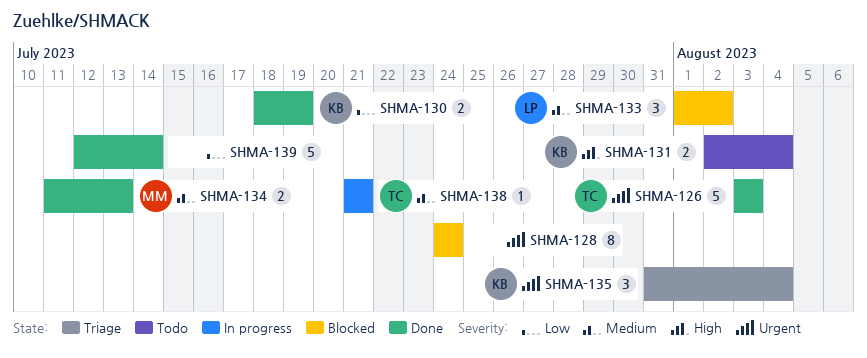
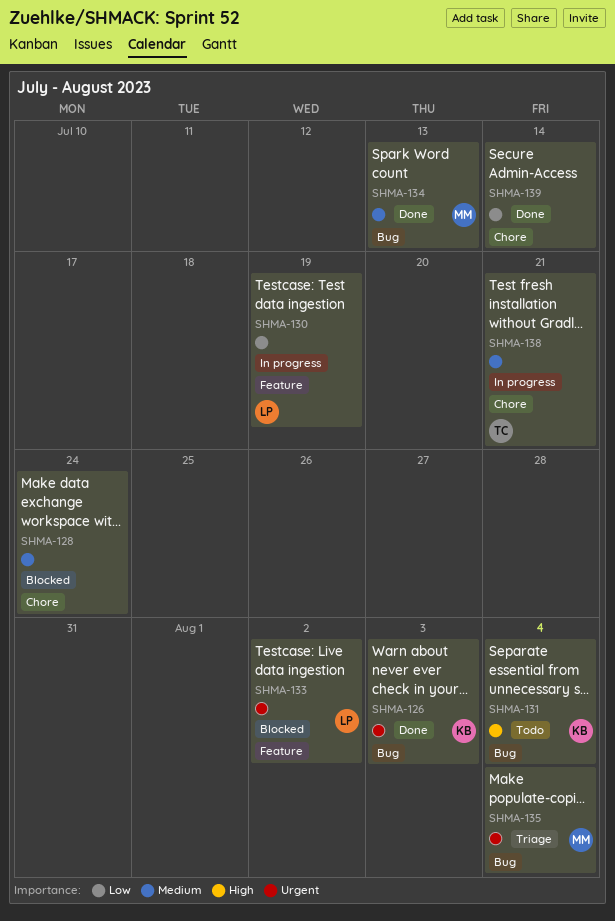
SHMA-126, owner: TC -> KB
SHMA-128, priority: Urgent -> Medium
SHMA-130, status: Done -> In progress
SHMA-130, owner: KB -> LP
SHMA-133, priority: Medium -> Urgent
SHMA-135, owner: KB -> MM

